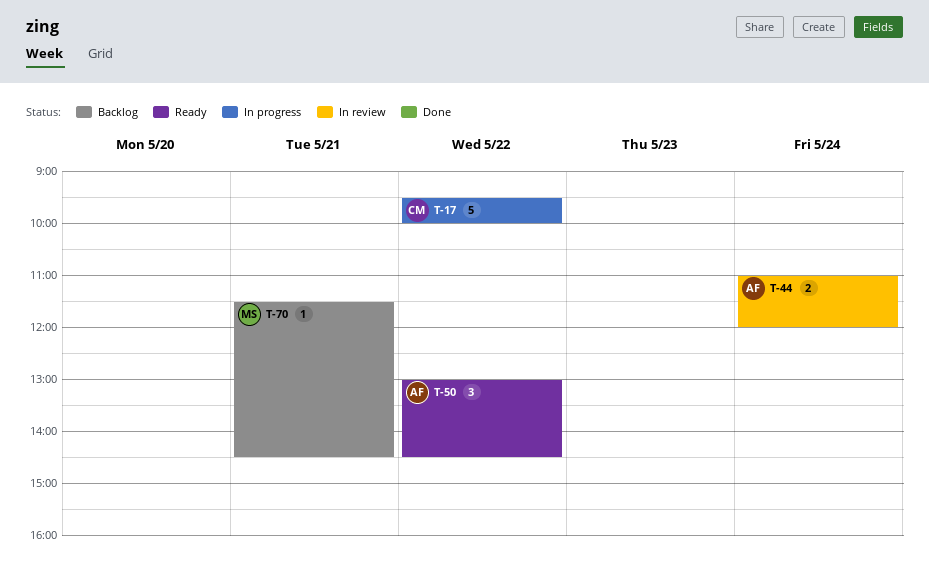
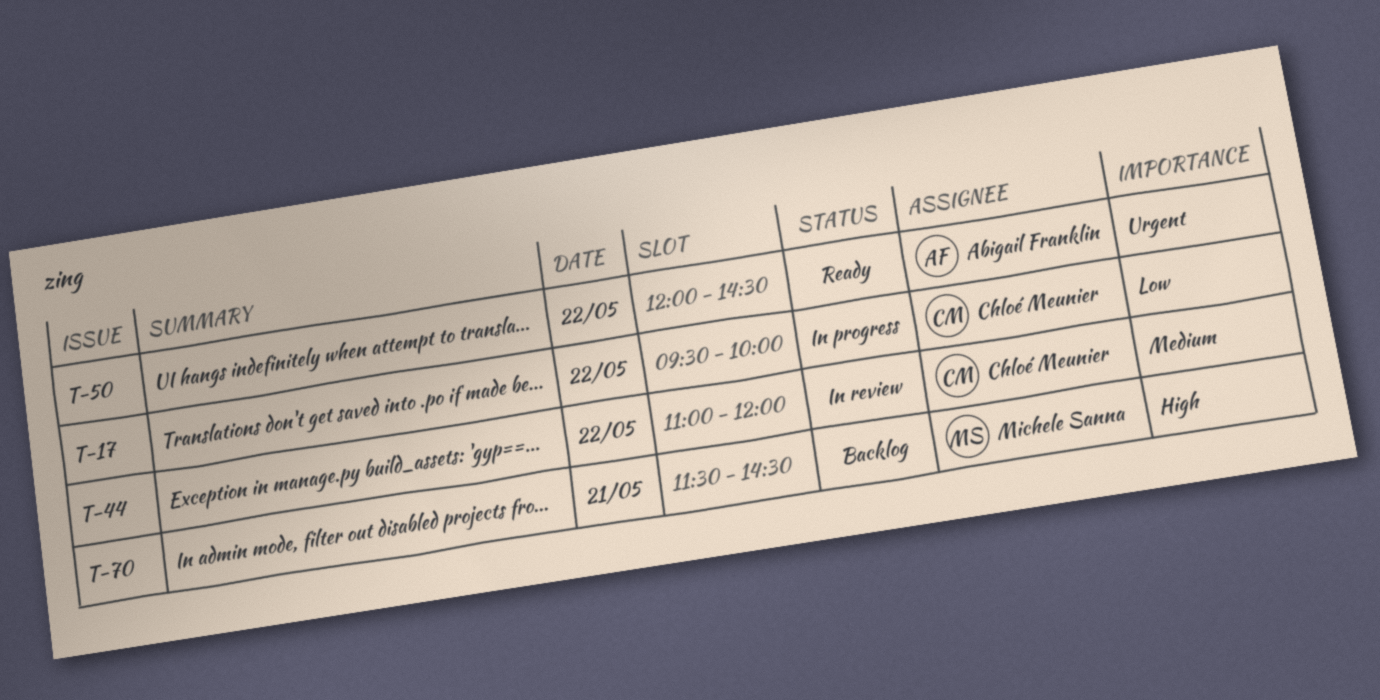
T-44, owner: Abigail Franklin -> Chloé Meunier
T-44, day: May 24 -> May 22
T-50, begins: 13:00 -> 12:00

